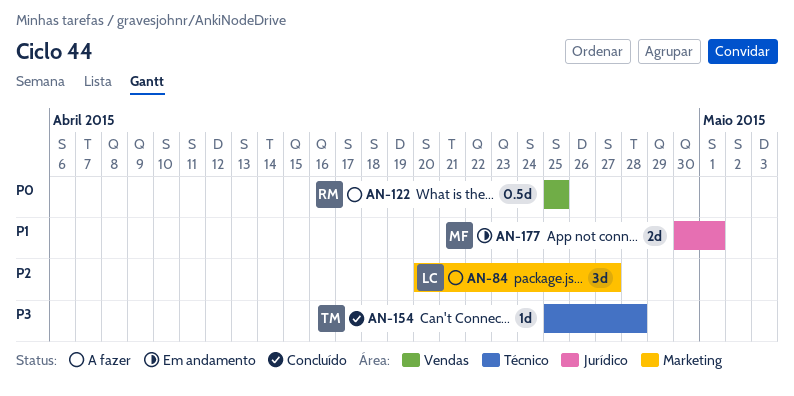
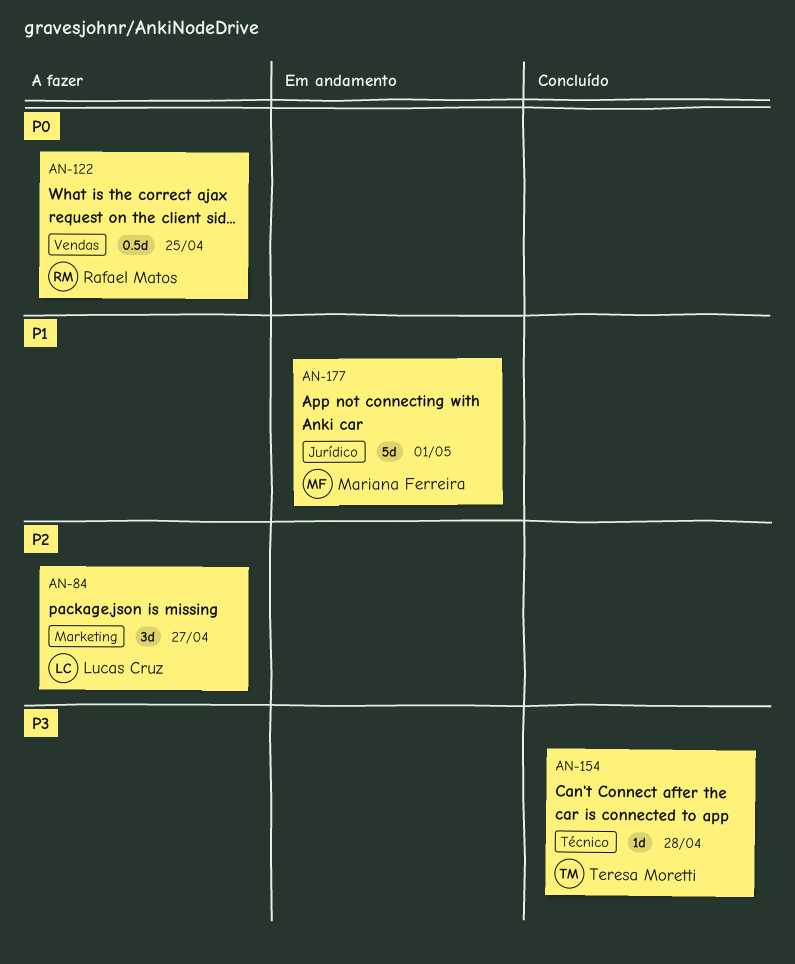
AN-177, estimate: 2d -> 5d

